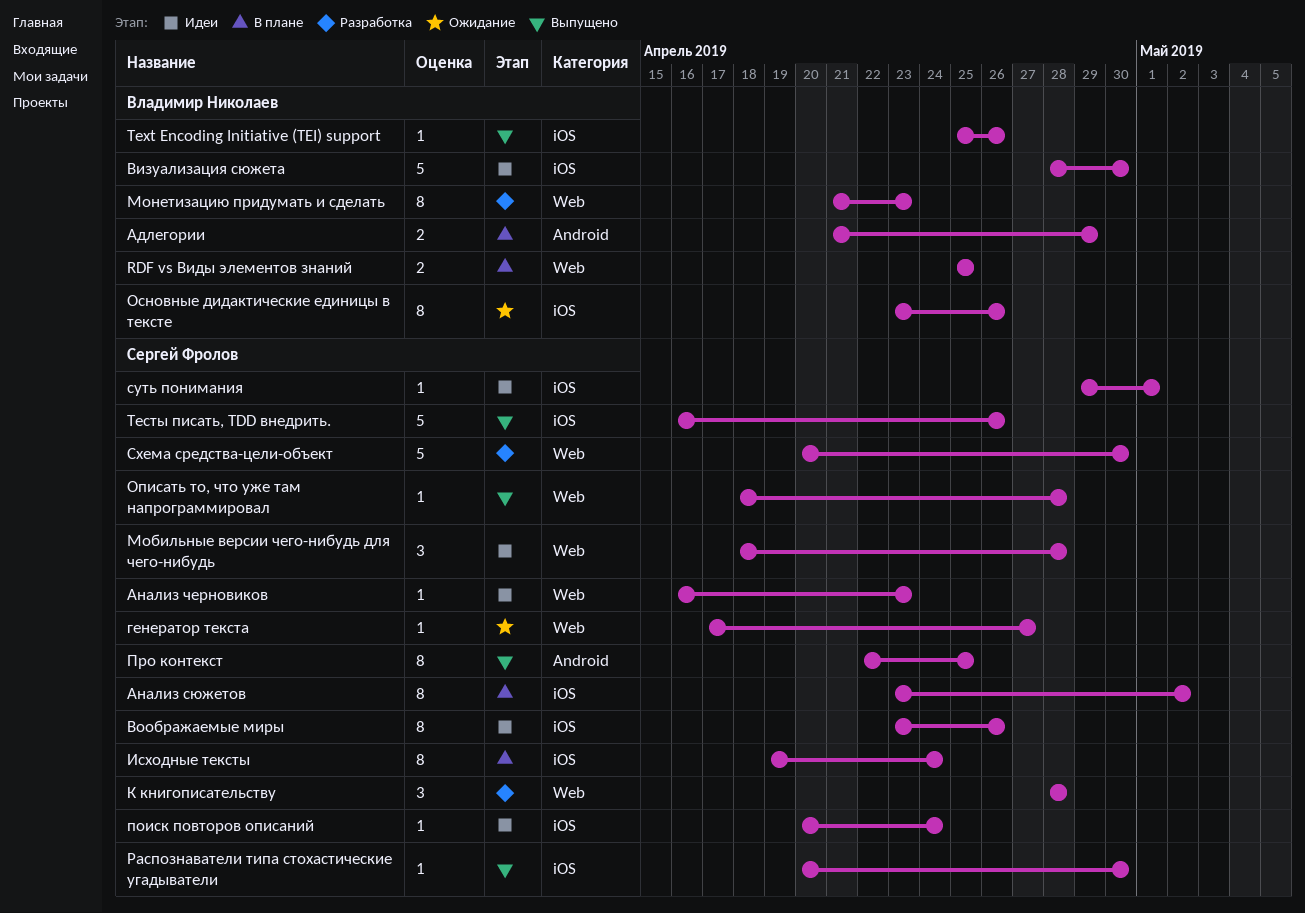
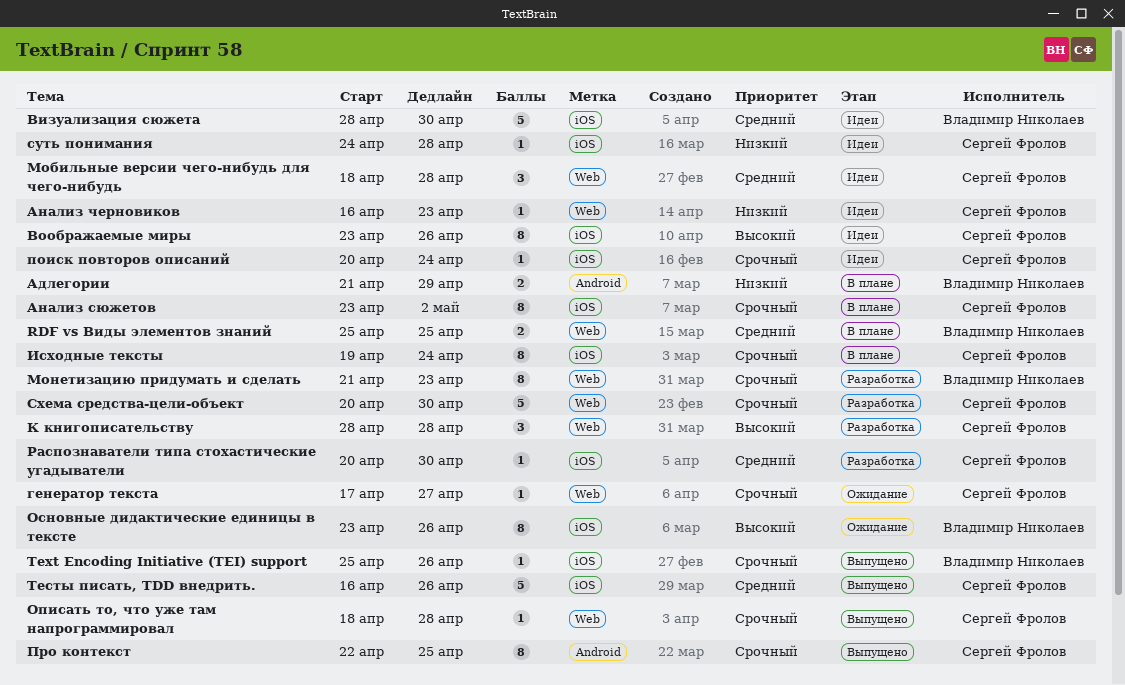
Распознаватели типа стохастические угадыватели, status: Выпущено -> Разработка
суть понимания, start: Apr 29 -> Apr 24
суть понимания, due: May 1 -> Apr 28

